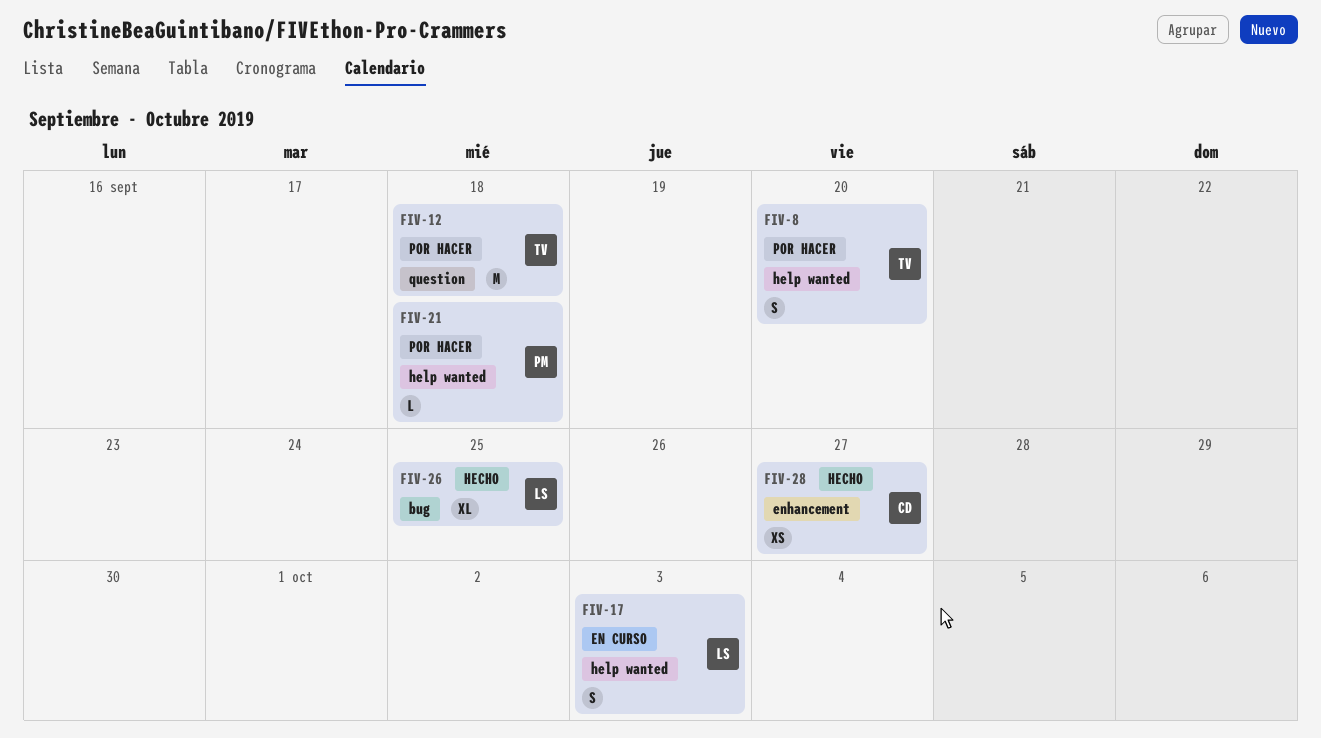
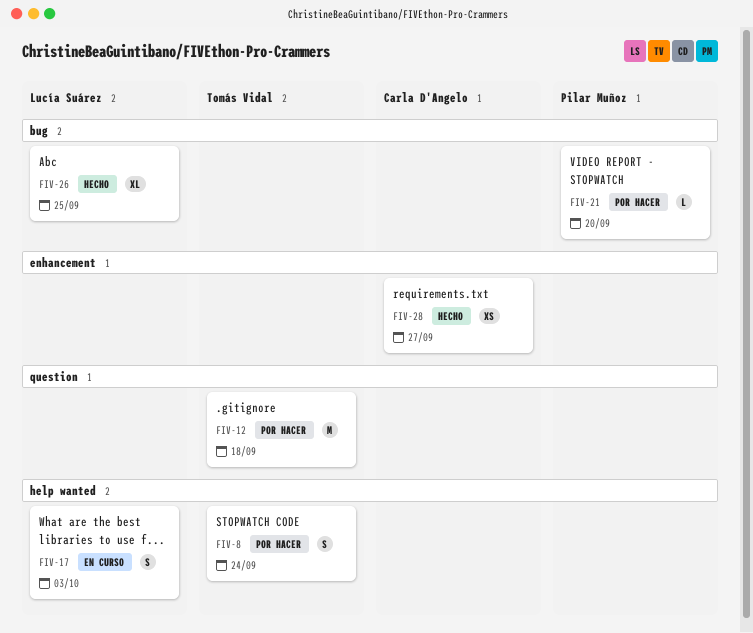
FIV-8, due: Sep 20 -> Sep 24
FIV-21, label: help wanted -> bug
FIV-21, due: Sep 18 -> Sep 20

